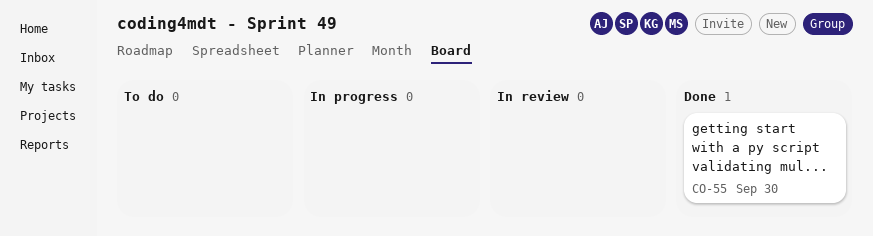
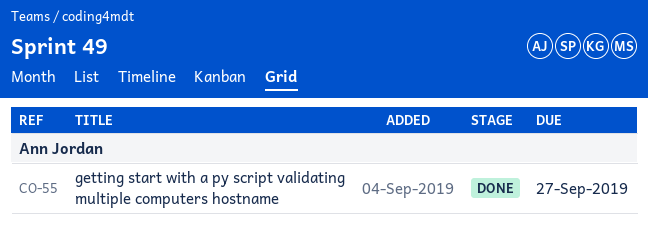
CO-55, due: Sep 30 -> Sep 27

